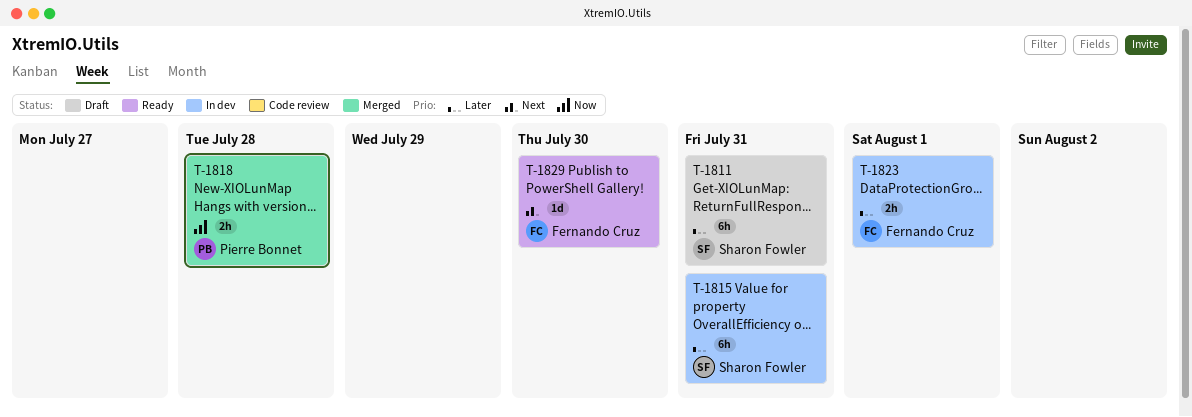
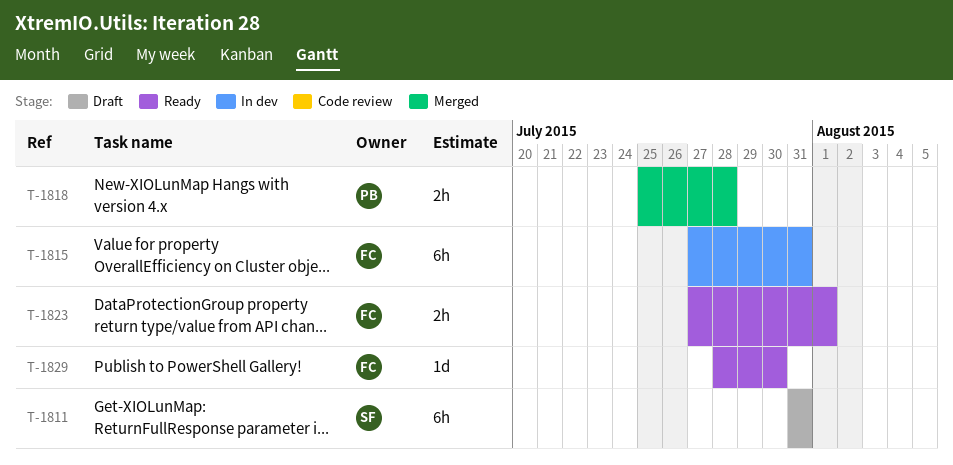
T-1815, owner: Sharon Fowler -> Fernando Cruz
T-1823, status: In dev -> Ready

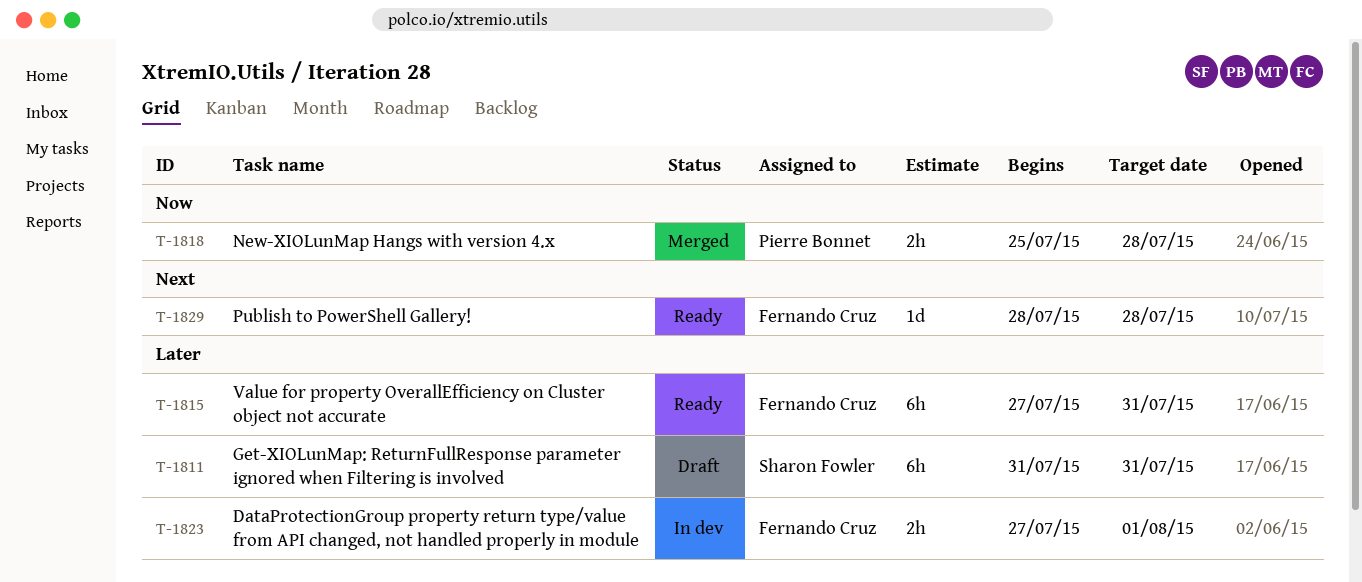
T-1815, status: In dev -> Ready
T-1823, status: Ready -> In dev
T-1829, due: Jul 30 -> Jul 28

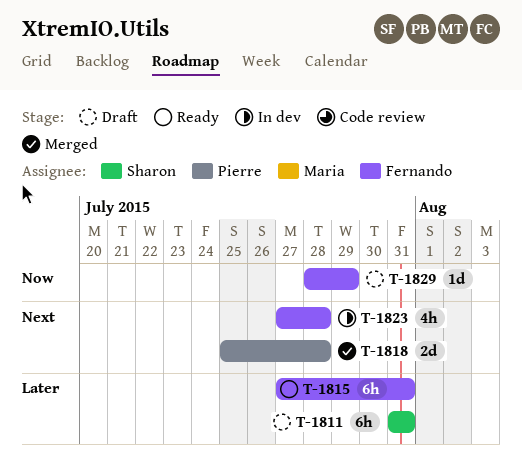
T-1818, priority: Now -> Next
T-1818, estimate: 2h -> 2d
T-1823, priority: Later -> Next
T-1823, estimate: 2h -> 4h
T-1823, due: Aug 1 -> Jul 28
T-1829, status: Ready -> Draft
T-1829, priority: Next -> Now
T-1829, due: Jul 28 -> Jul 29

